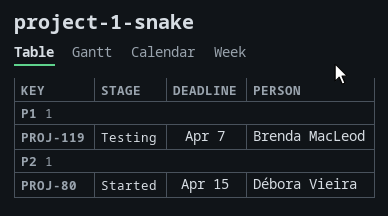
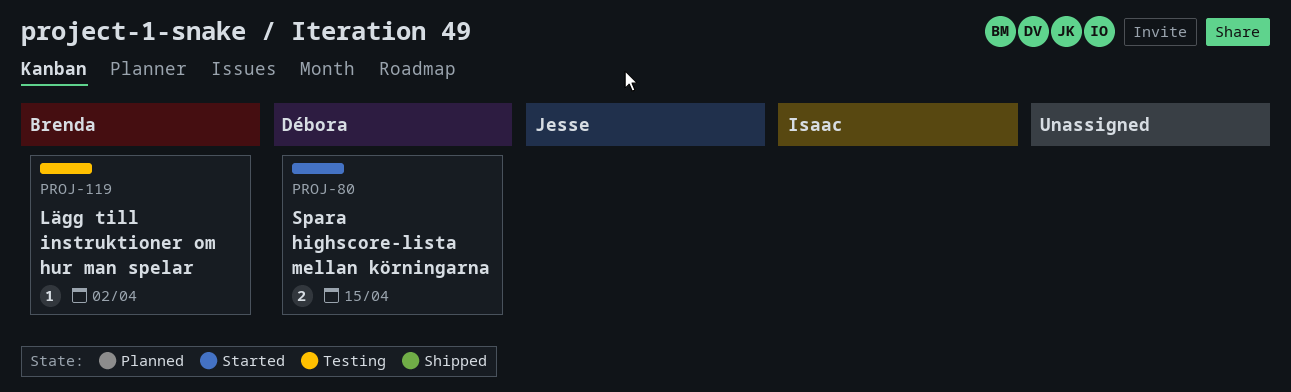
PROJ-119, due: Apr 7 -> Apr 2

